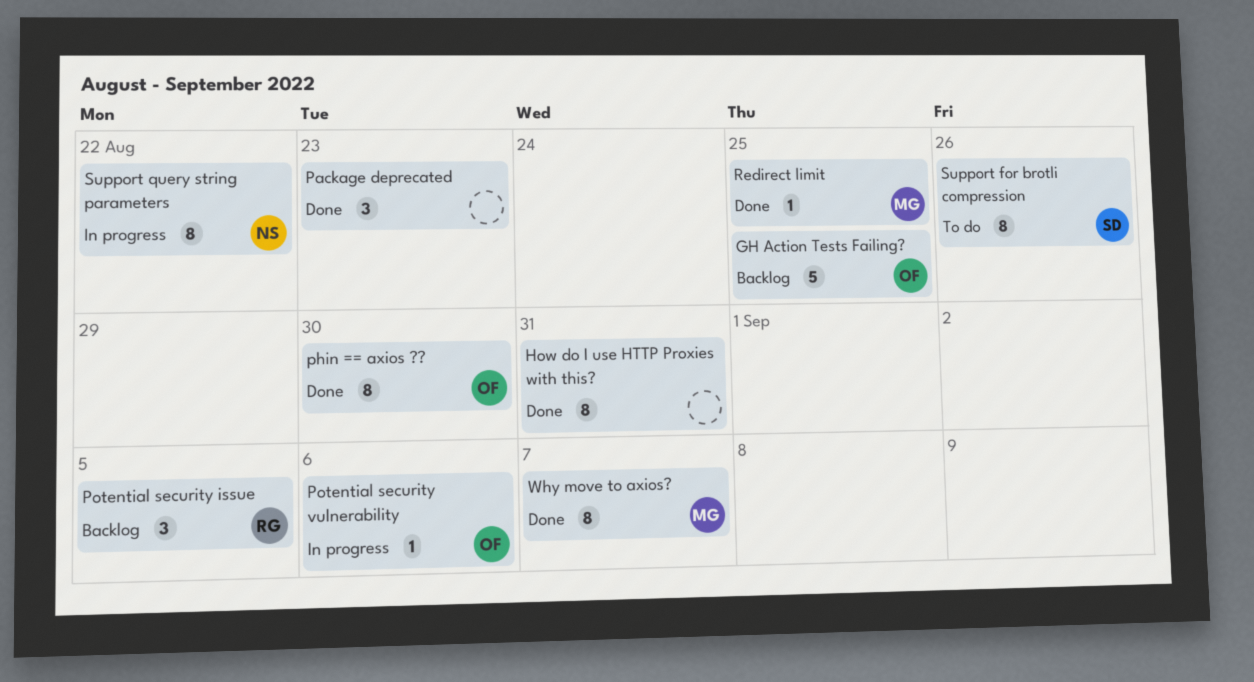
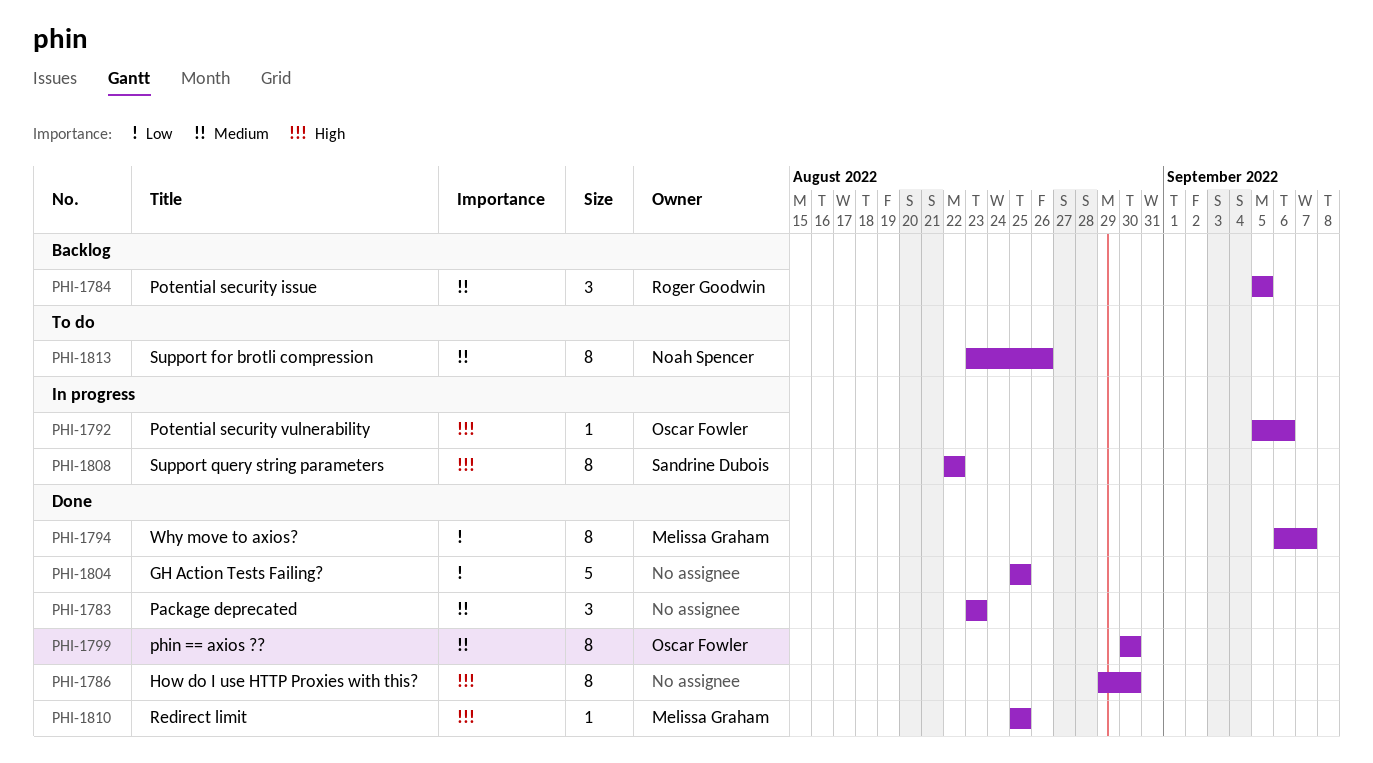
GH Action Tests Failing?, status: Backlog -> Done
GH Action Tests Failing?, owner: Oscar Fowler -> none
How do I use HTTP Proxies with this?, due: Aug 31 -> Aug 30
Support for brotli compression, owner: Sandrine Dubois -> Noah Spencer
Support query string parameters, owner: Noah Spencer -> Sandrine Dubois

